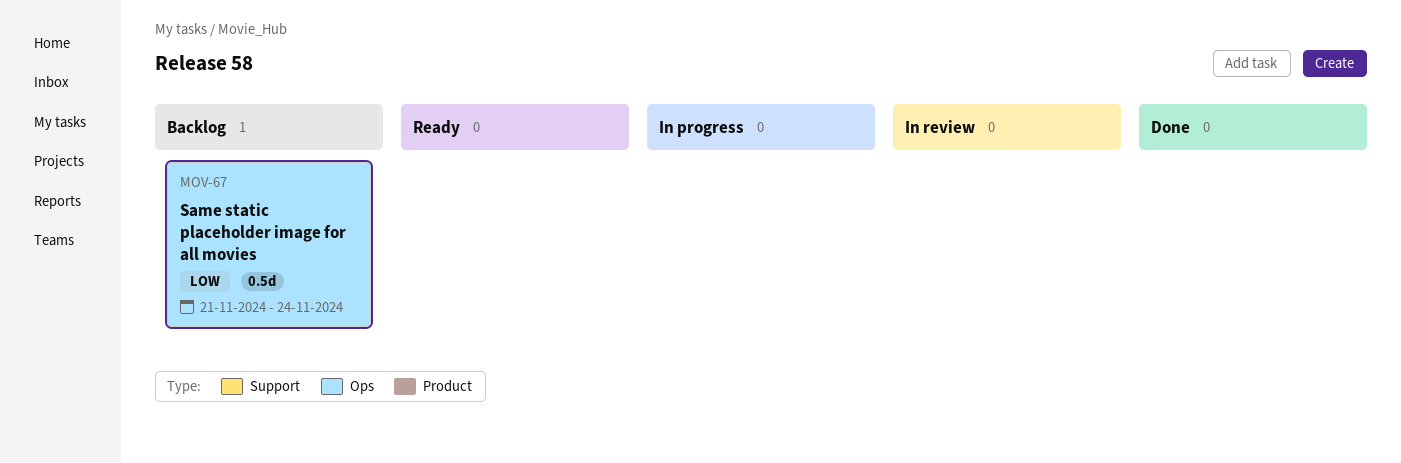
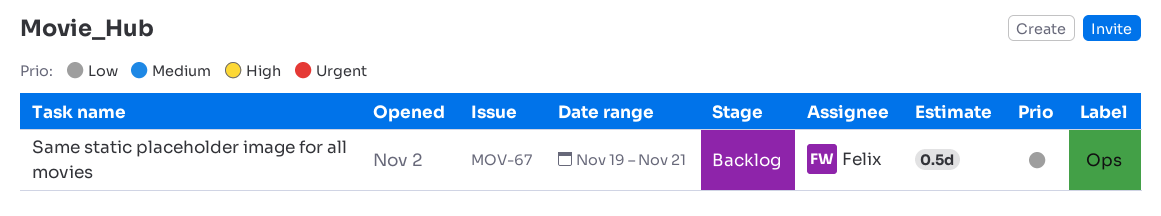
MOV-67, start: Nov 21 -> Nov 19
MOV-67, due: Nov 24 -> Nov 21

